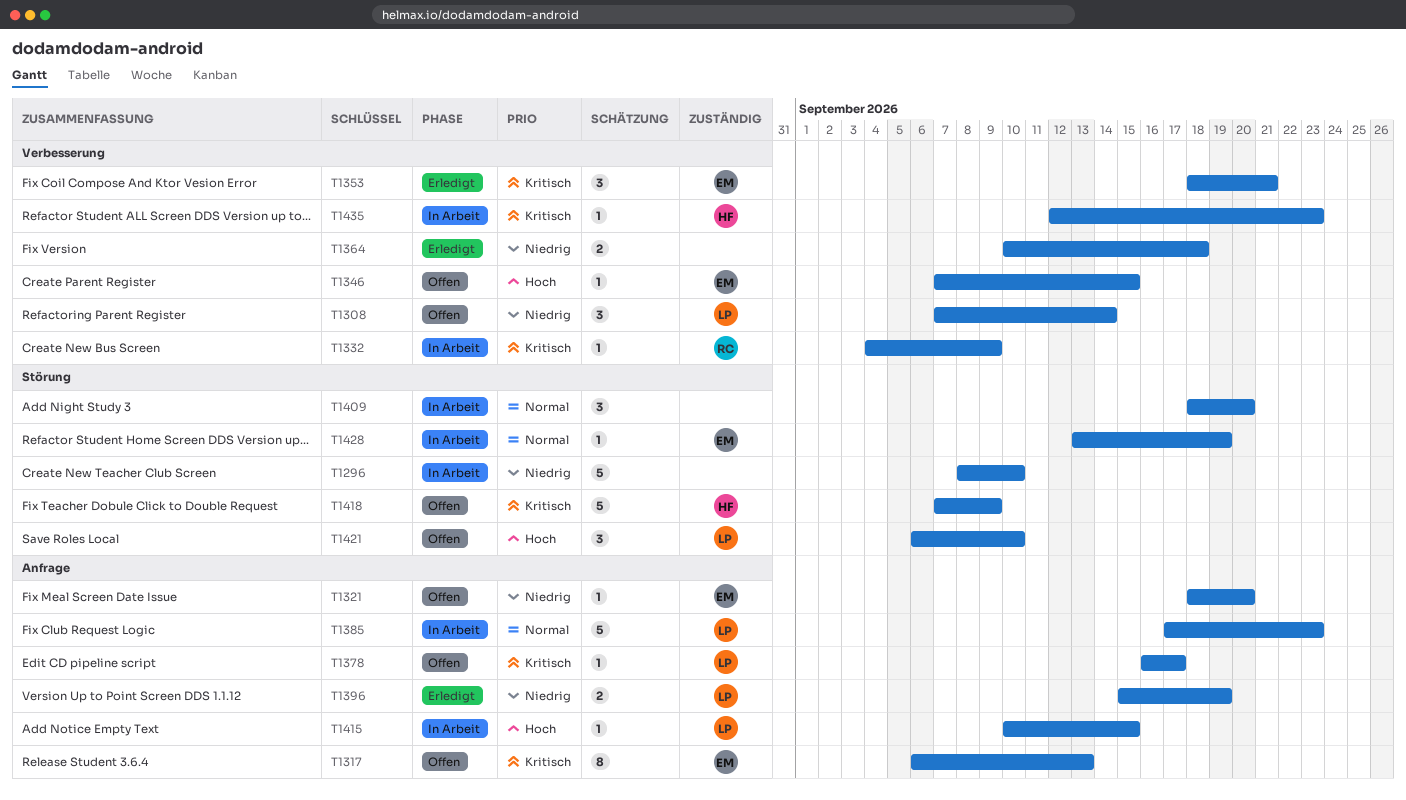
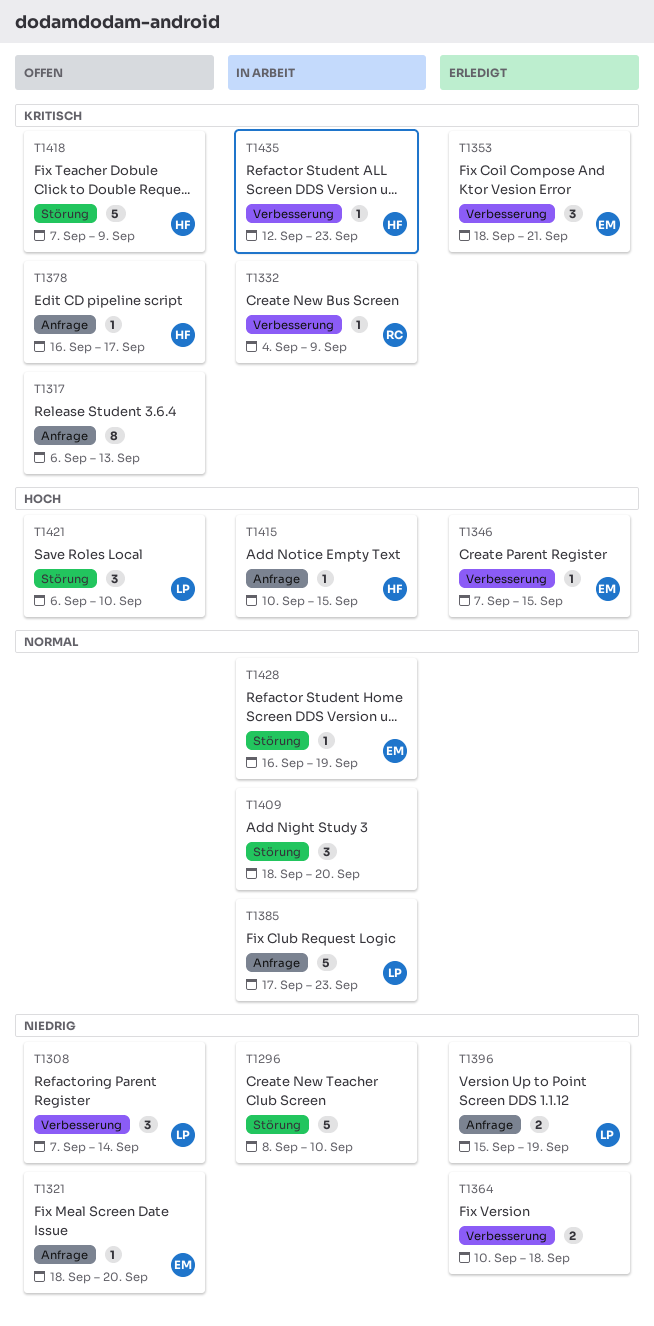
T1317, owner: EM -> none
T1346, status: Offen -> Erledigt
T1378, owner: LP -> HF
T1415, owner: LP -> HF
T1428, start: Sep 13 -> Sep 16

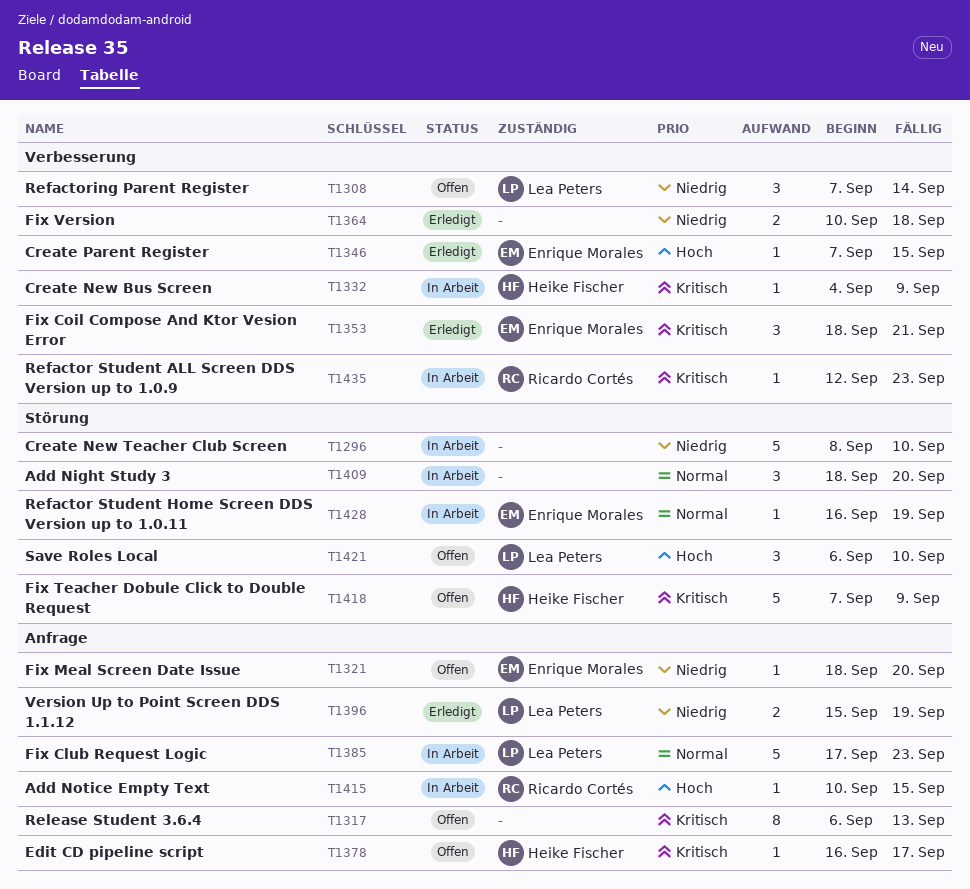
T1332, owner: Ricardo Cortés -> Heike Fischer
T1415, owner: Heike Fischer -> Ricardo Cortés
T1435, owner: Heike Fischer -> Ricardo Cortés

